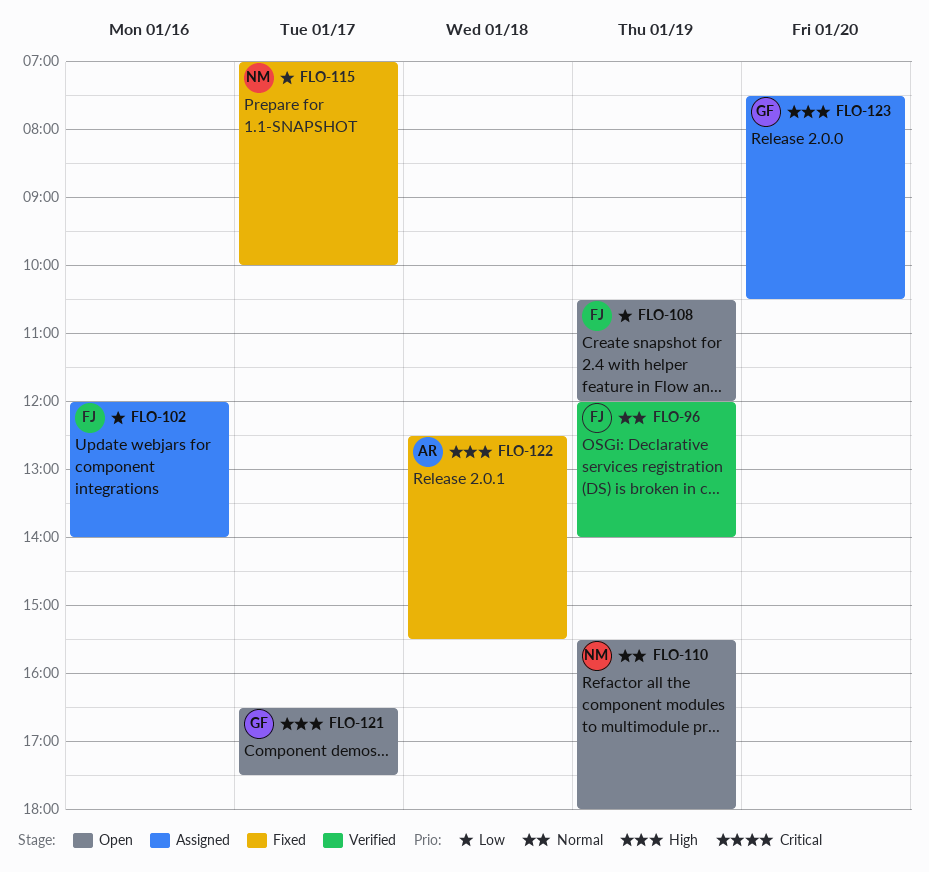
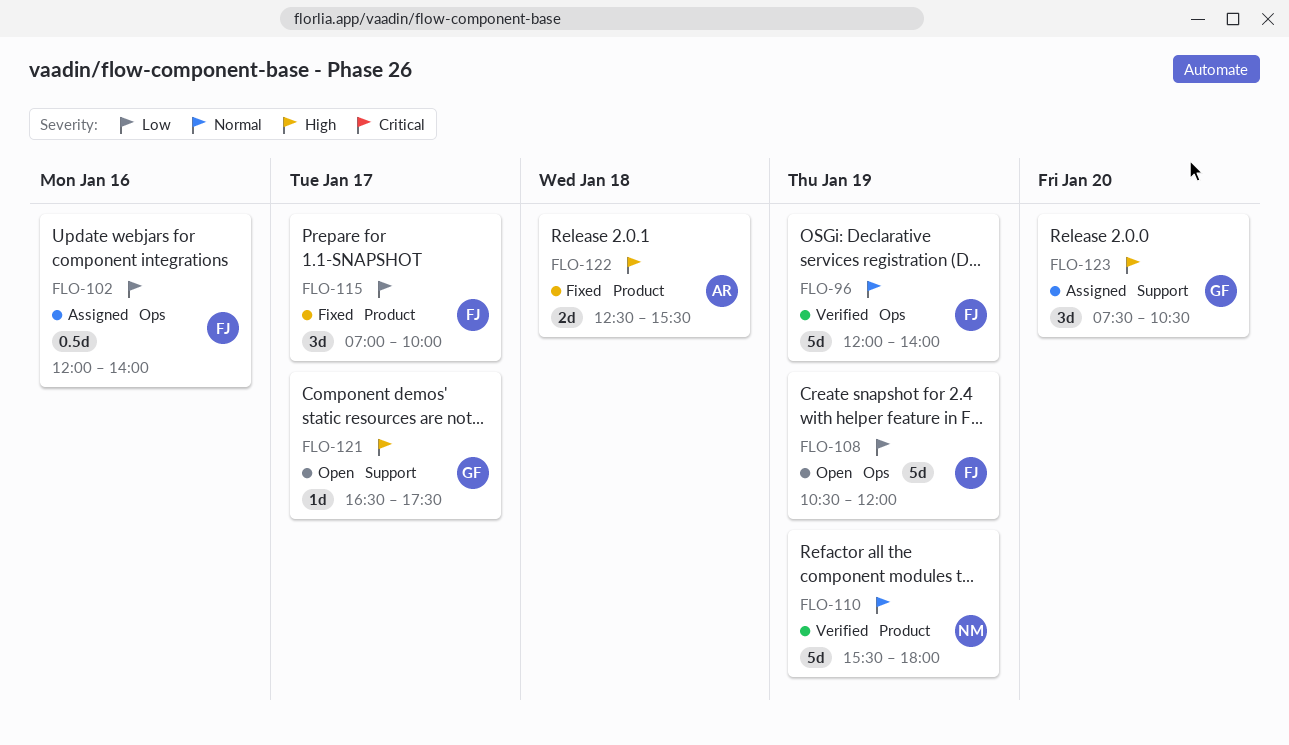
FLO-110, status: Open -> Verified
FLO-115, owner: NM -> FJ

